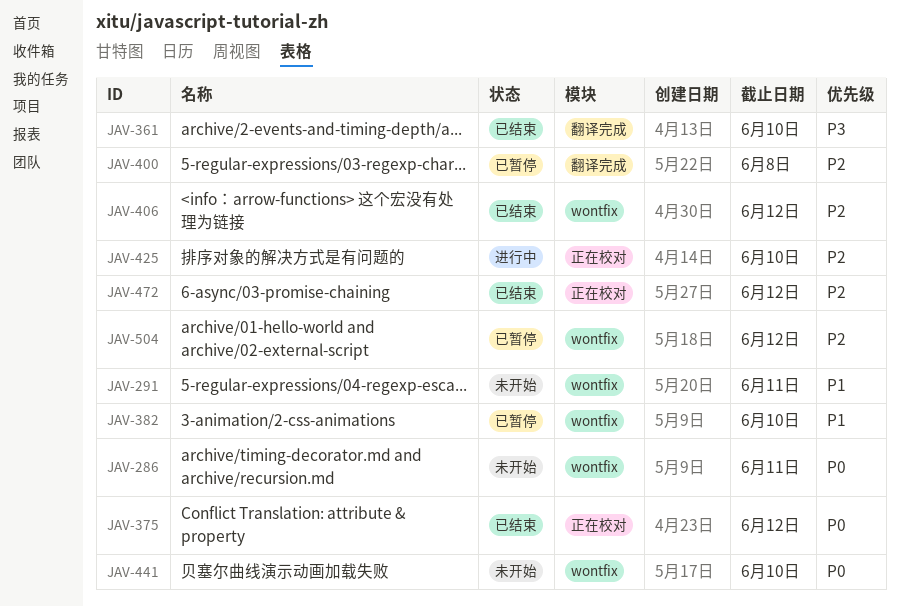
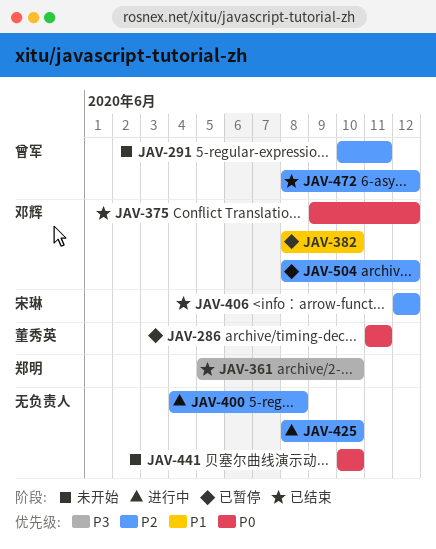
JAV-286, status: 未开始 -> 已暂停
JAV-291, priority: P1 -> P2
JAV-400, status: 已暂停 -> 进行中

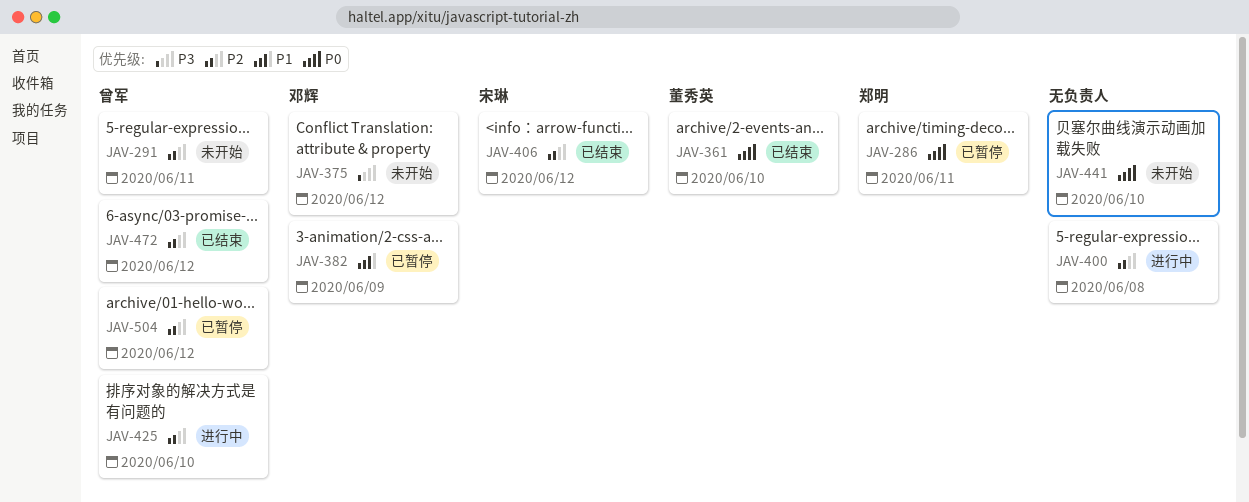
JAV-286, owner: 董秀英 -> 郑明
JAV-361, owner: 郑明 -> 董秀英
JAV-361, priority: P3 -> P0
JAV-375, status: 已结束 -> 未开始
JAV-375, priority: P0 -> P3
JAV-382, due: Jun 10 -> Jun 9
JAV-425, owner: none -> 曾军
JAV-504, owner: 邓辉 -> 曾军

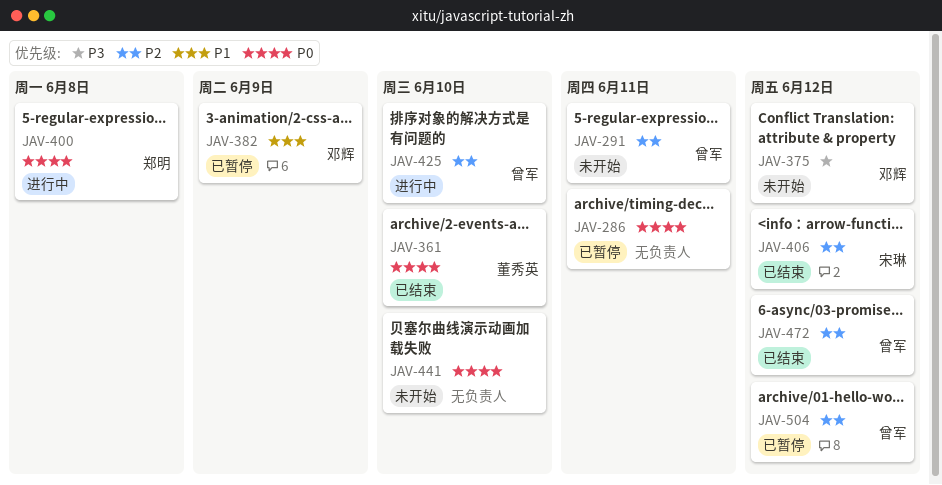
JAV-286, owner: 郑明 -> none
JAV-400, owner: none -> 郑明
JAV-400, priority: P2 -> P0

